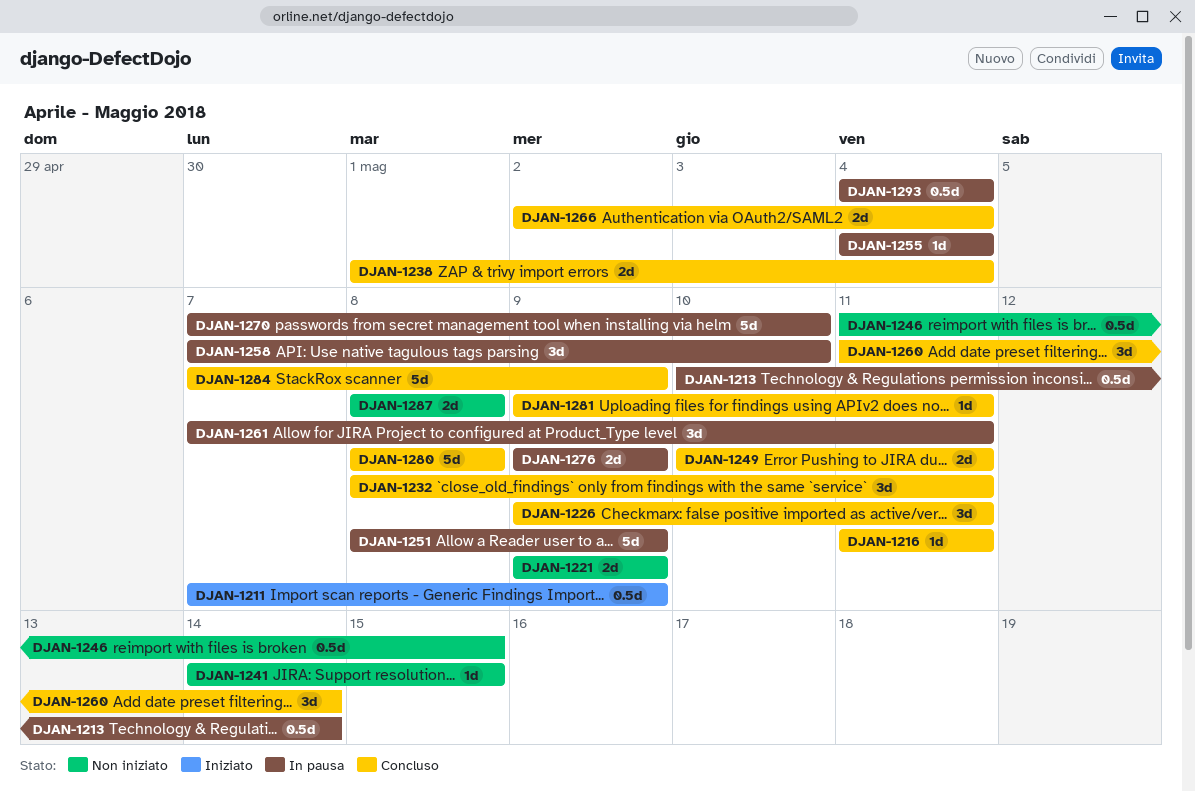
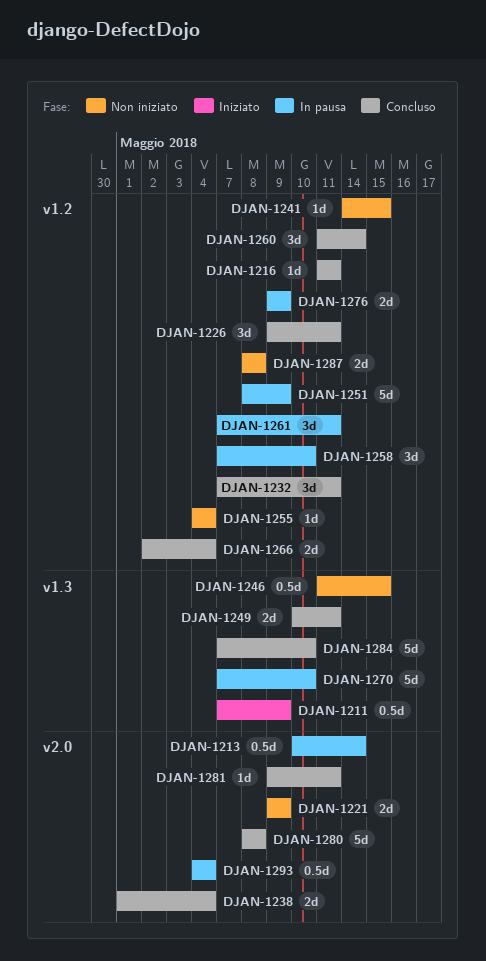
DJAN-1232, start: May 8 -> May 7
DJAN-1255, status: In pausa -> Non iniziato
DJAN-1284, due: May 9 -> May 10

